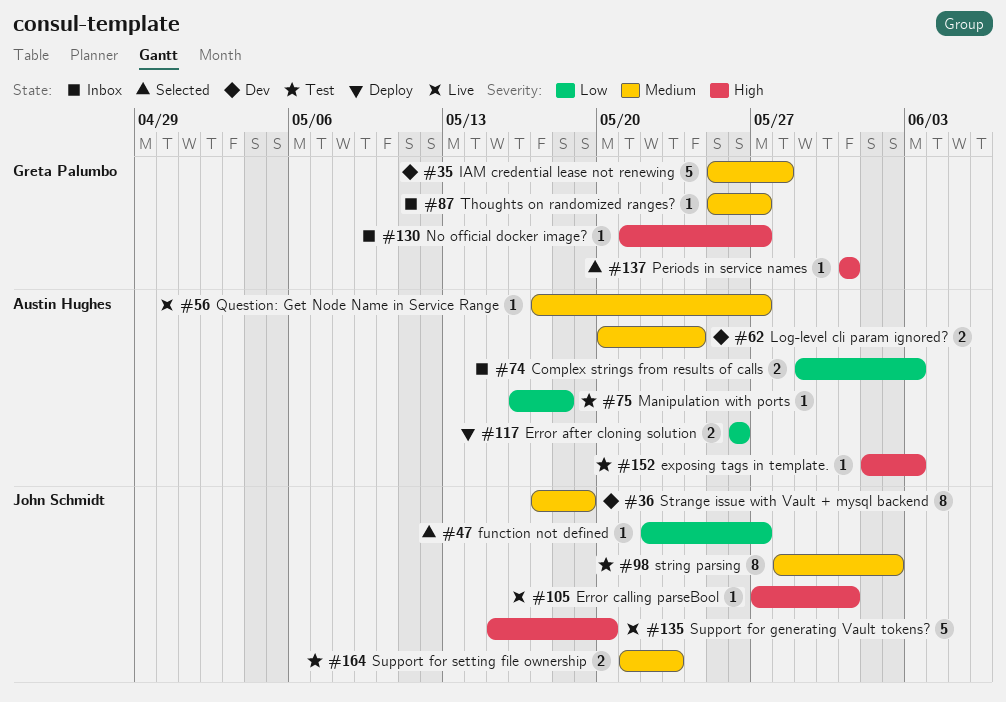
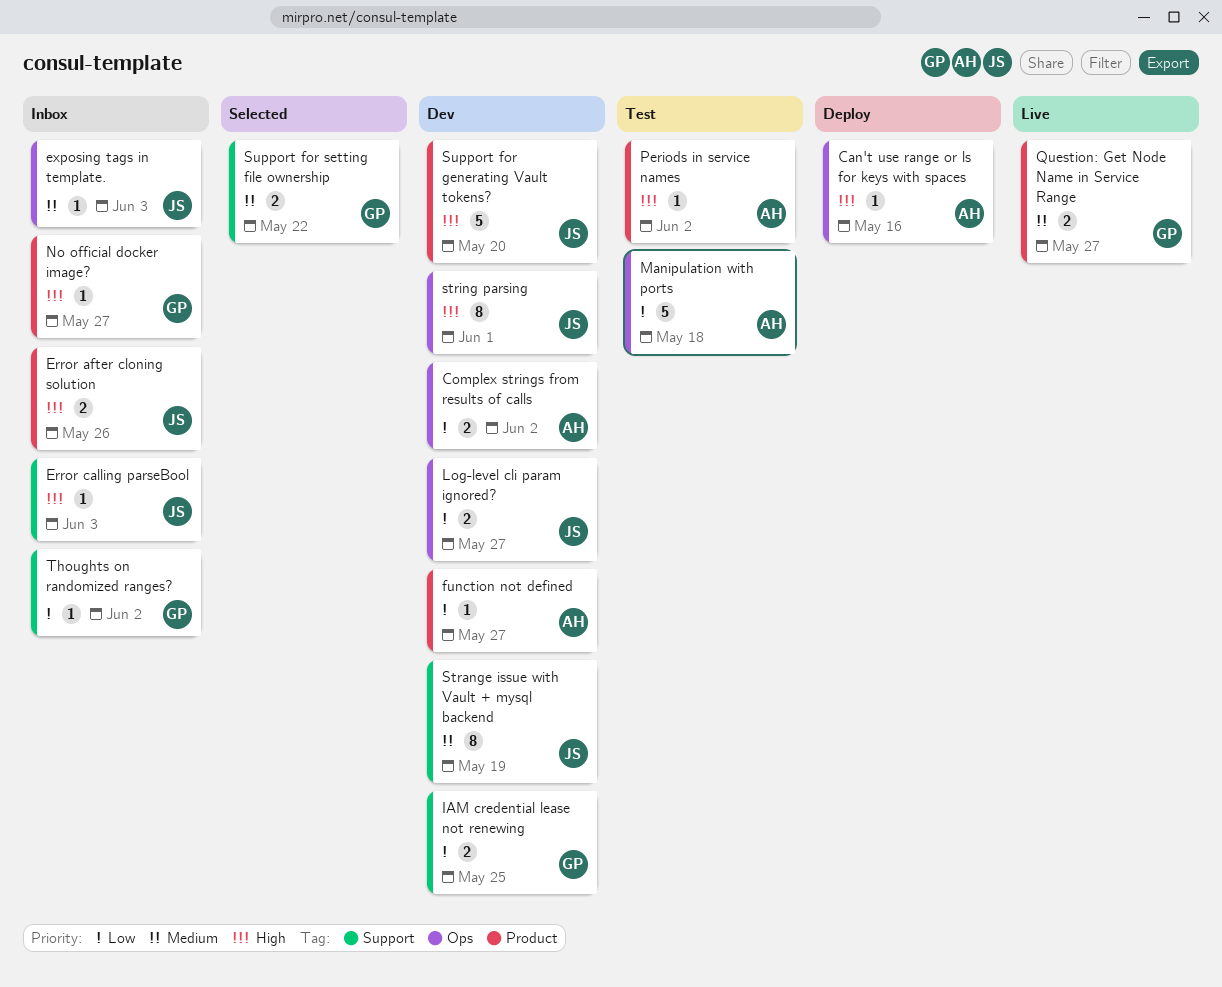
Can't use range or ls for keys with spaces: none -> present
Complex strings from results of calls, status: Inbox -> Dev
Complex strings from results of calls, due: Jun 3 -> Jun 2
Error after cloning solution, status: Deploy -> Inbox
Error after cloning solution, owner: Austin Hughes -> John Schmidt
Error after cloning solution, priority: Low -> High
Error calling parseBool, status: Live -> Inbox
Error calling parseBool, due: May 31 -> Jun 3
exposing tags in template., status: Test -> Inbox
exposing tags in template., owner: Austin Hughes -> John Schmidt
exposing tags in template., priority: High -> Medium
function not defined, status: Selected -> Dev
function not defined, owner: John Schmidt -> Austin Hughes
IAM credential lease not renewing, priority: Medium -> Low
IAM credential lease not renewing, estimate: 5 -> 2
IAM credential lease not renewing, due: May 28 -> May 25
Log-level cli param ignored?, owner: Austin Hughes -> John Schmidt
Log-level cli param ignored?, priority: Medium -> Low
Log-level cli param ignored?, due: May 24 -> May 27
Manipulation with ports, estimate: 1 -> 5
Periods in service names, status: Selected -> Test
Periods in service names, owner: Greta Palumbo -> Austin Hughes
Periods in service names, due: May 31 -> Jun 2
Question: Get Node Name in Service Range, owner: Austin Hughes -> Greta Palumbo
Question: Get Node Name in Service Range, estimate: 1 -> 2
string parsing, status: Test -> Dev
string parsing, priority: Medium -> High
string parsing, due: Jun 2 -> Jun 1
Support for generating Vault tokens?, status: Live -> Dev
Support for setting file ownership, status: Test -> Selected
Support for setting file ownership, owner: John Schmidt -> Greta Palumbo
Support for setting file ownership, due: May 23 -> May 22
Thoughts on randomized ranges?, priority: Medium -> Low
Thoughts on randomized ranges?, due: May 27 -> Jun 2

